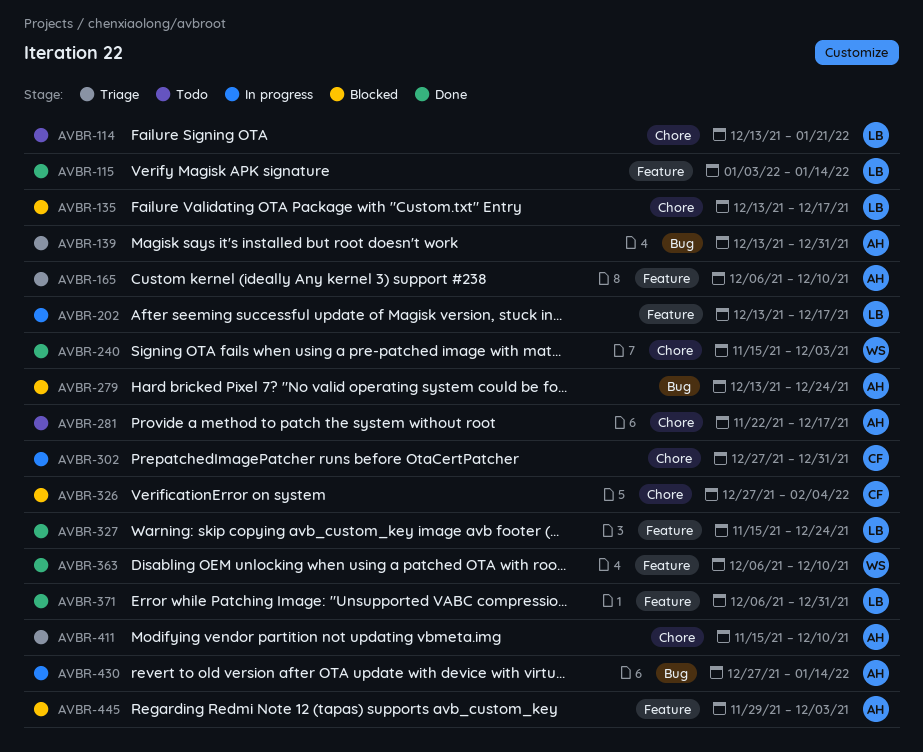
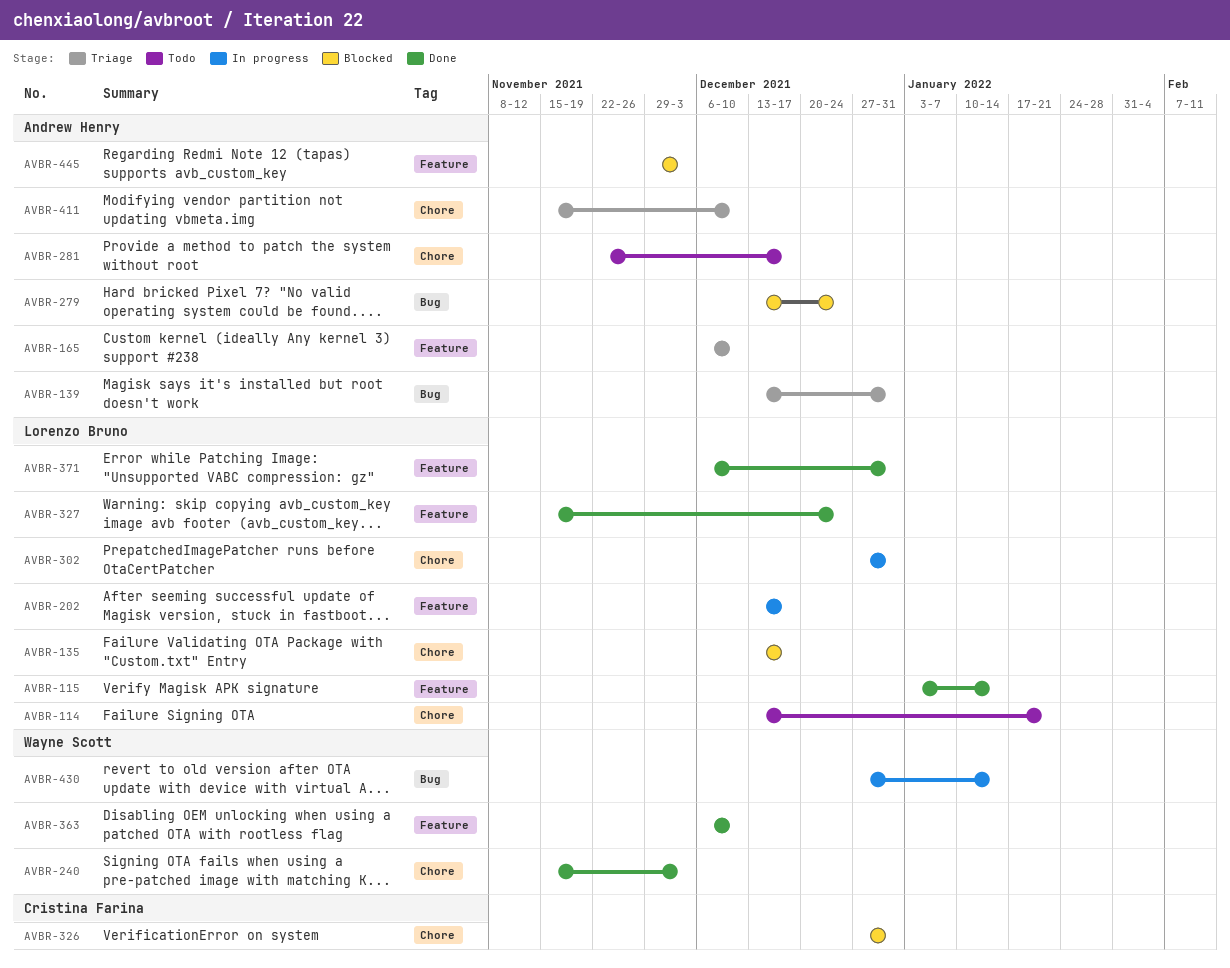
AVBR-302, owner: Cristina Farina -> Lorenzo Bruno
AVBR-326, due: Feb 4 -> Dec 31
AVBR-430, owner: Andrew Henry -> Wayne Scott

